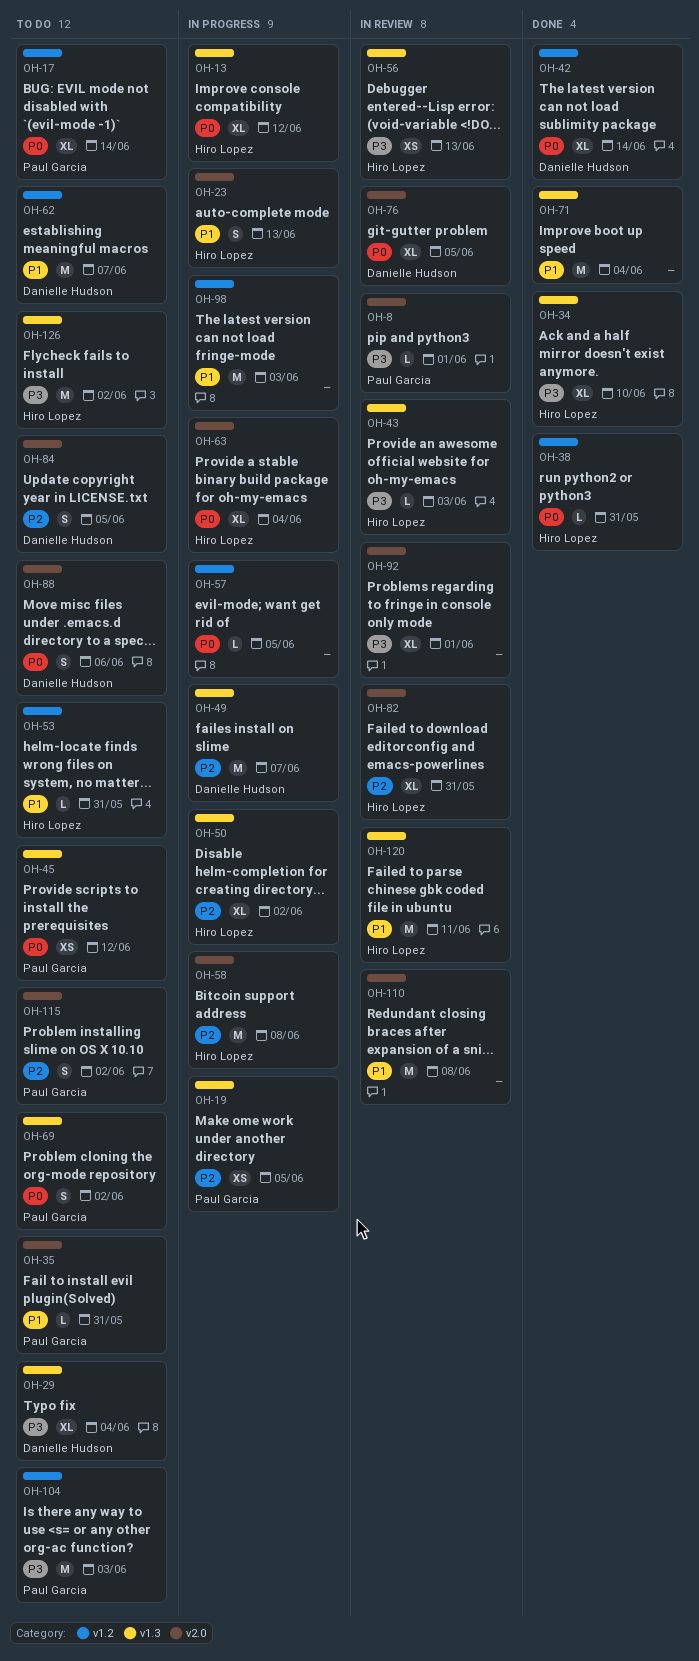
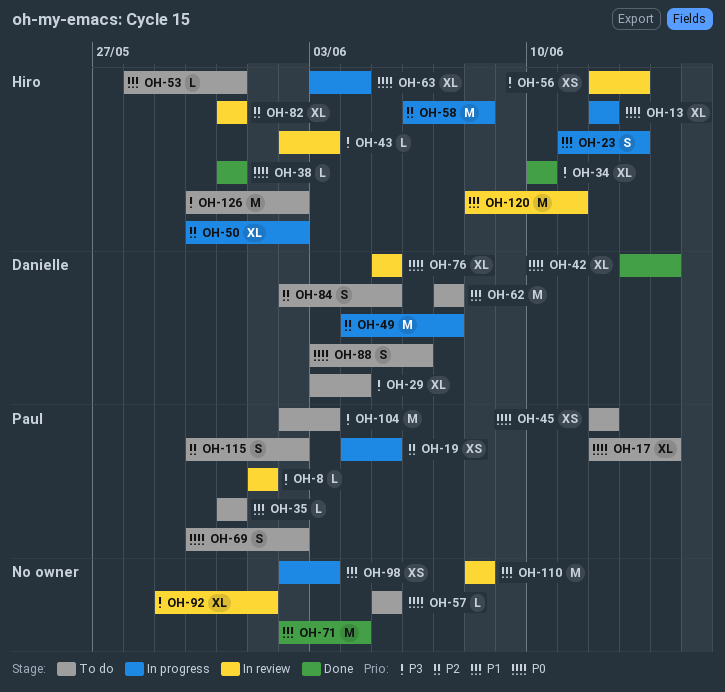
OH-57, status: In progress -> To do
OH-98, estimate: M -> XS

